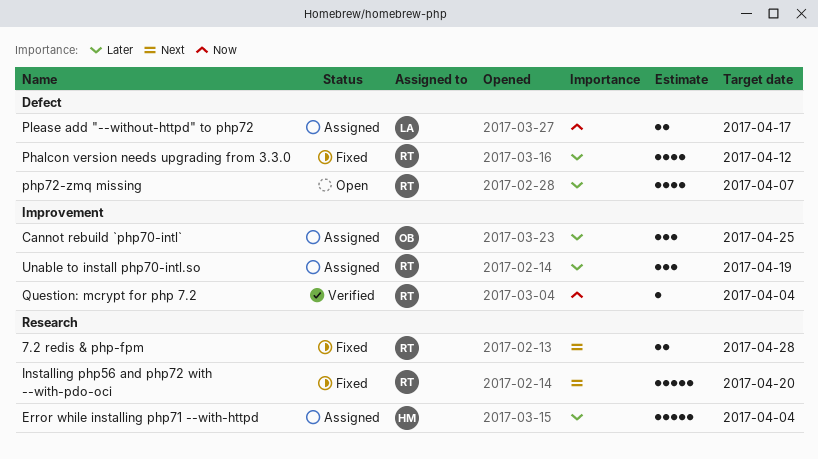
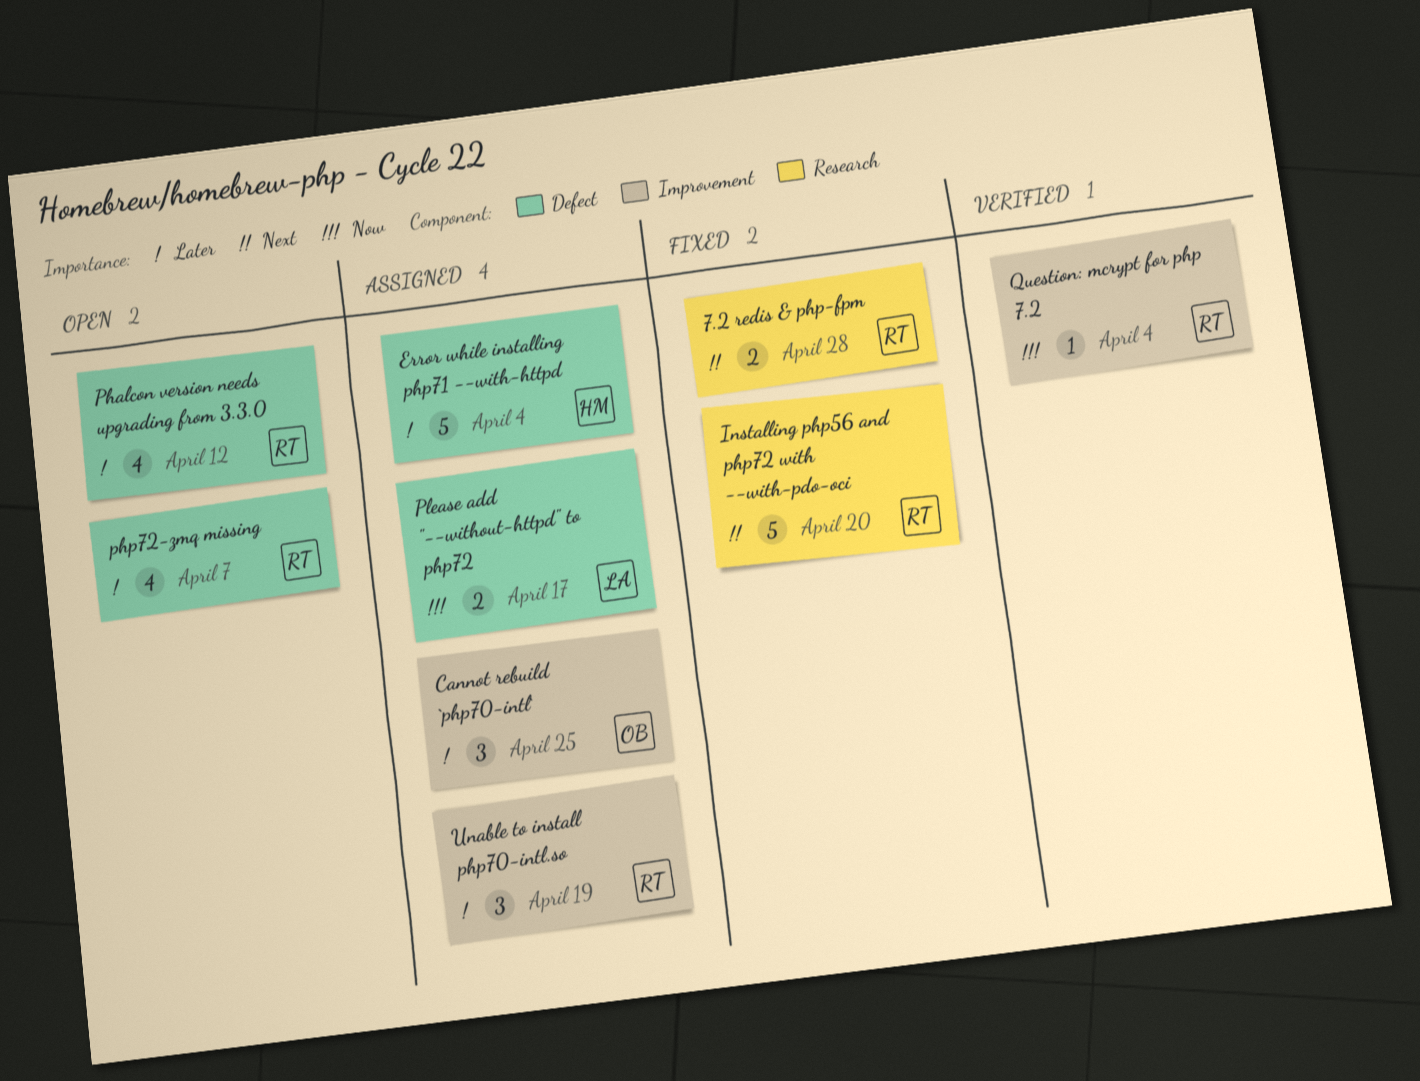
Error while installing php71 --with-httpd, label: Research -> Defect
Phalcon version needs upgrading from 3.3.0, status: Fixed -> Open

